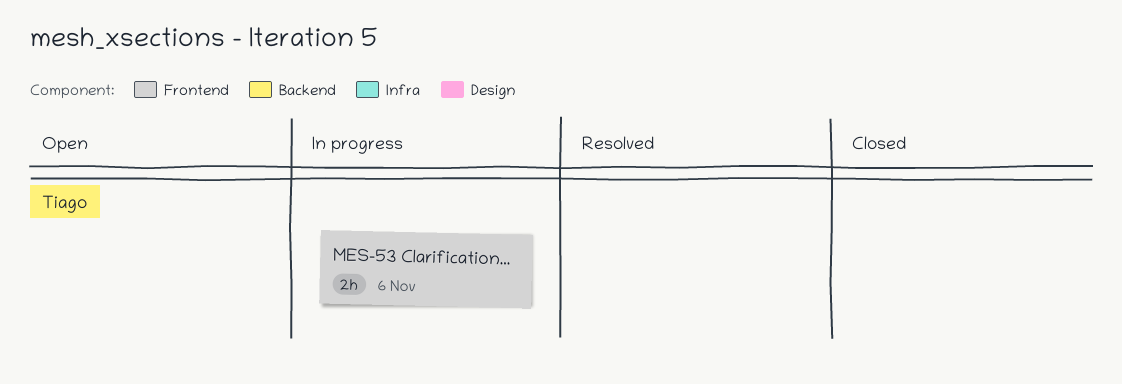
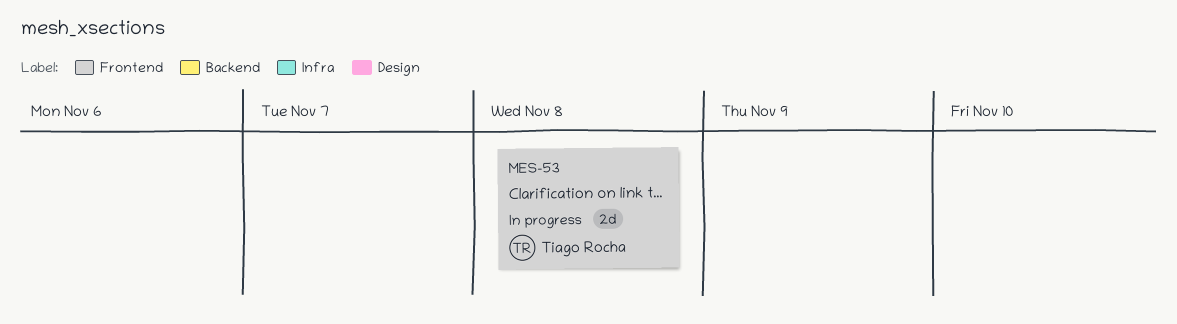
MES-53, estimate: 2h -> 2d
MES-53, due: Nov 6 -> Nov 8

